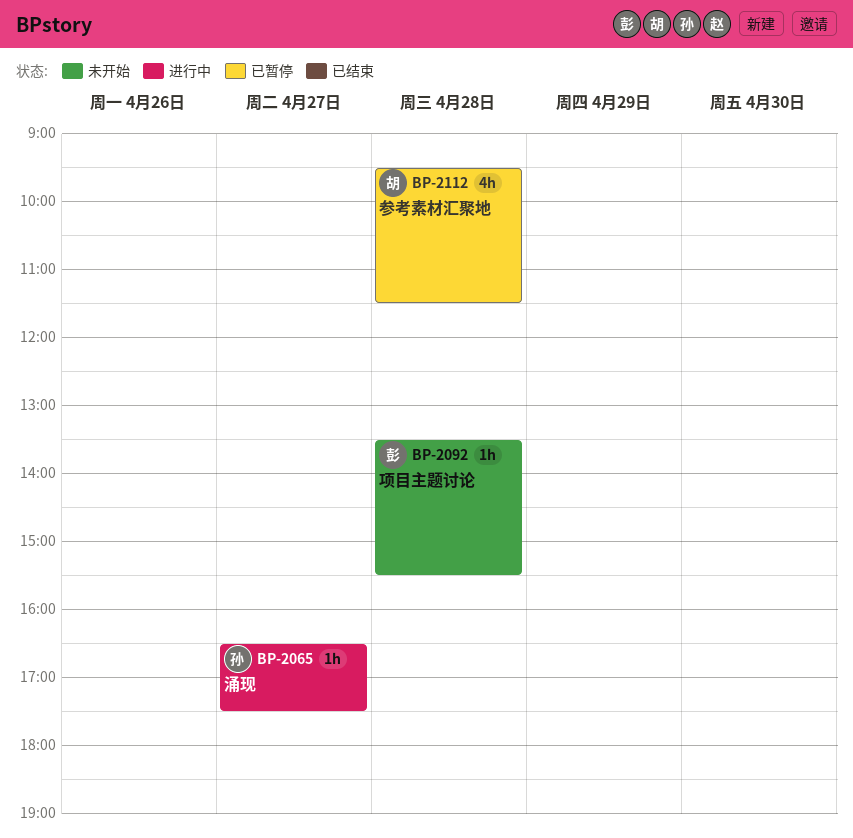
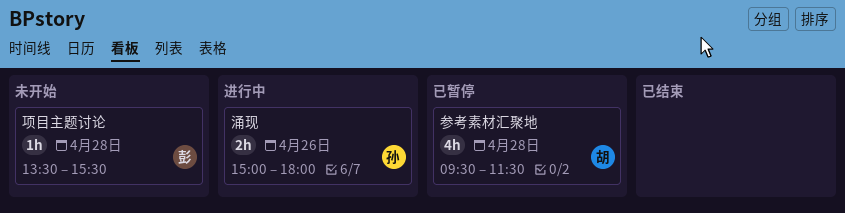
涌现, estimate: 1h -> 2h
涌现, day: Apr 27 -> Apr 26
涌现, begins: 16:30 -> 15:00
涌现, ends: 17:30 -> 18:00

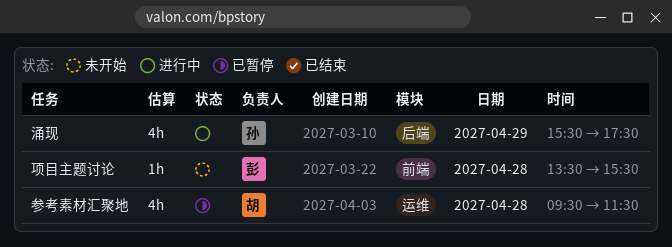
涌现, estimate: 2h -> 4h
涌现, day: Apr 26 -> Apr 29
涌现, begins: 15:00 -> 15:30
涌现, ends: 18:00 -> 17:30

